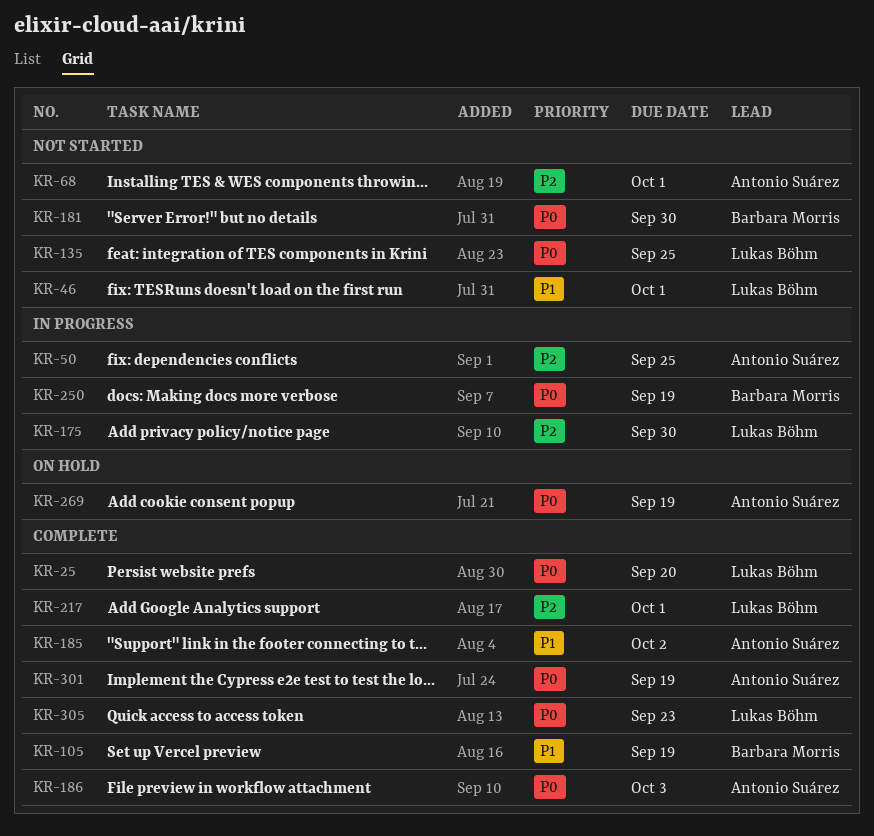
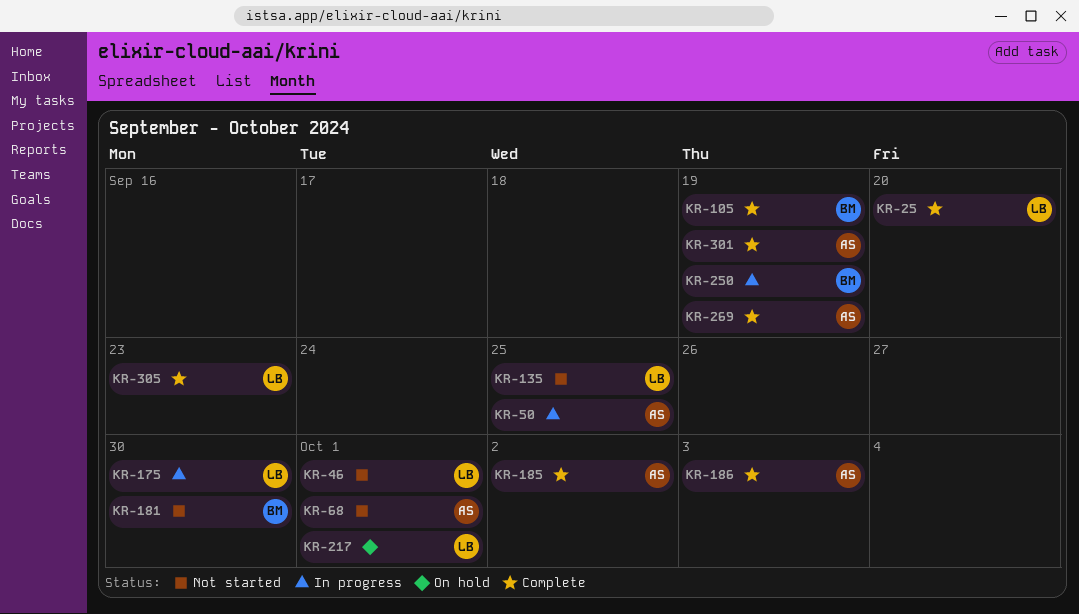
KR-217, status: Complete -> On hold
KR-269, status: On hold -> Complete

